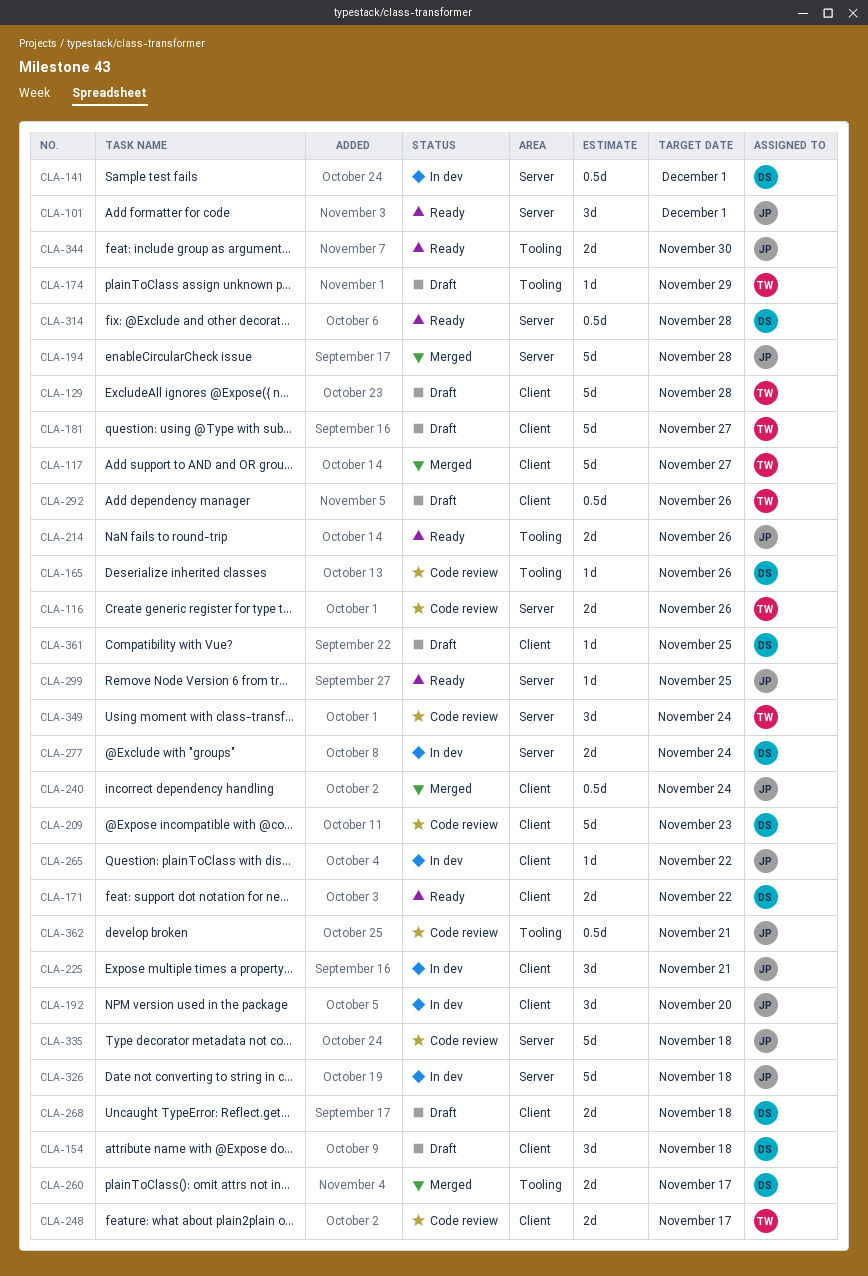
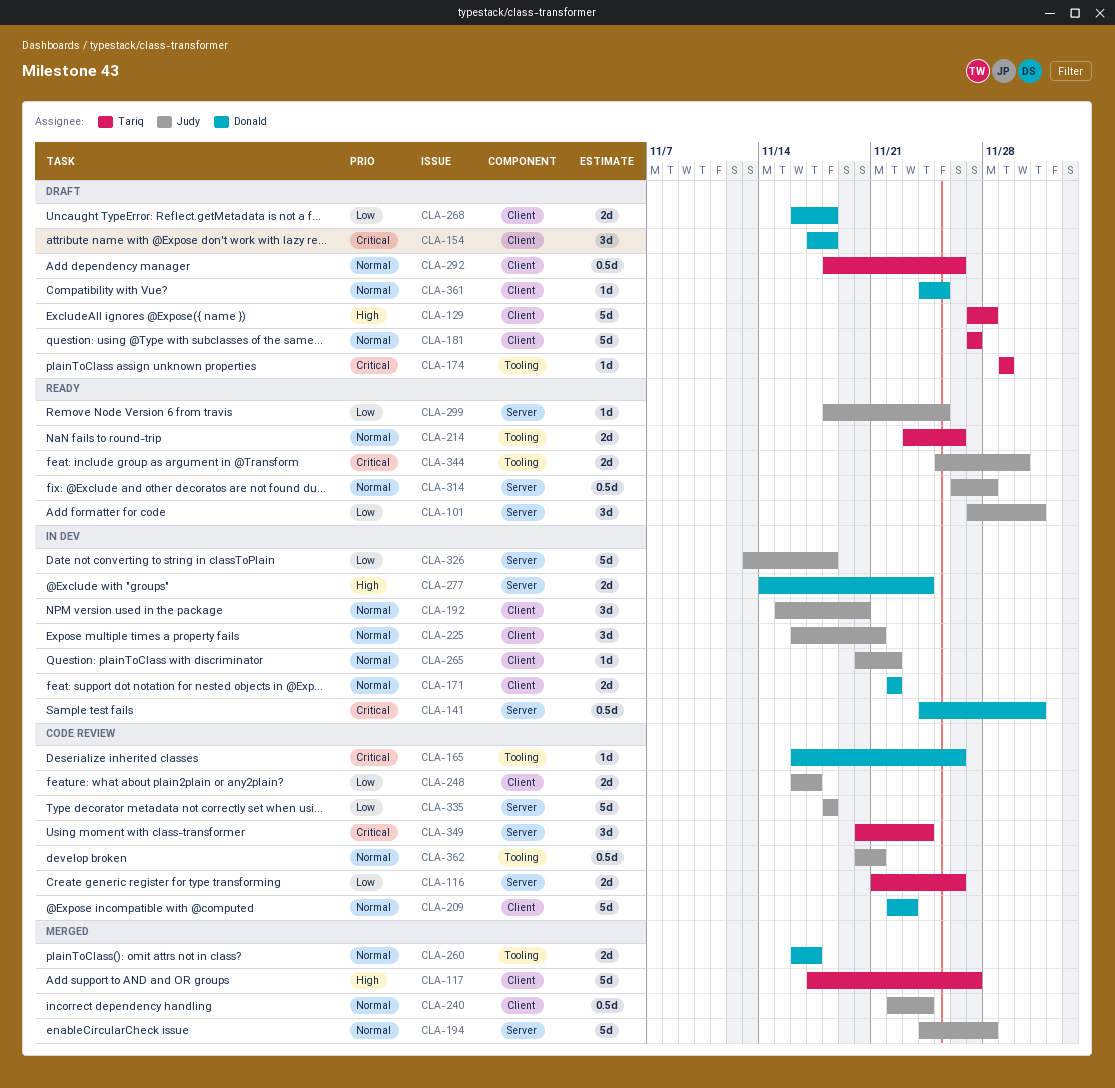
CLA-171, status: Ready -> In dev
CLA-214, owner: Judy -> Tariq
CLA-248, owner: Tariq -> Judy
CLA-314, owner: Donald -> Judy

